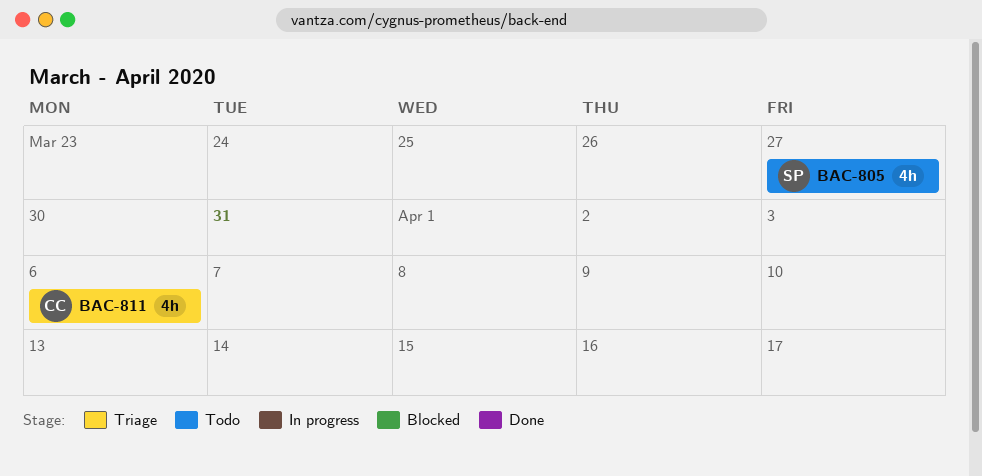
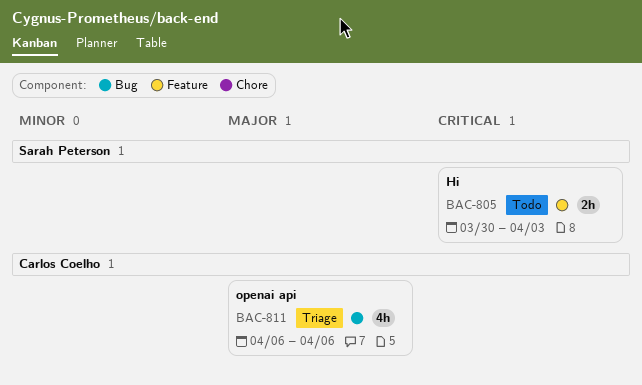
BAC-805, estimate: 4h -> 2h
BAC-805, start: Mar 27 -> Mar 30
BAC-805, due: Mar 27 -> Apr 3

